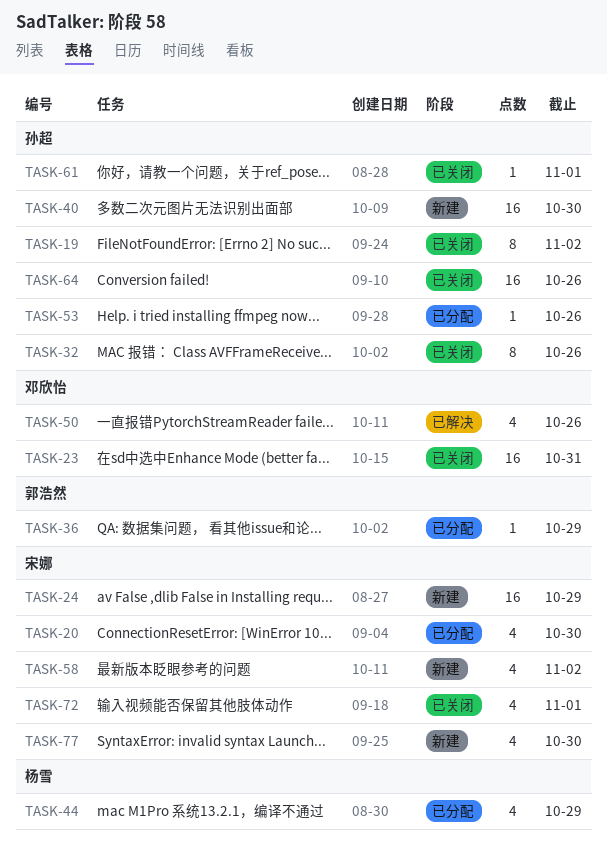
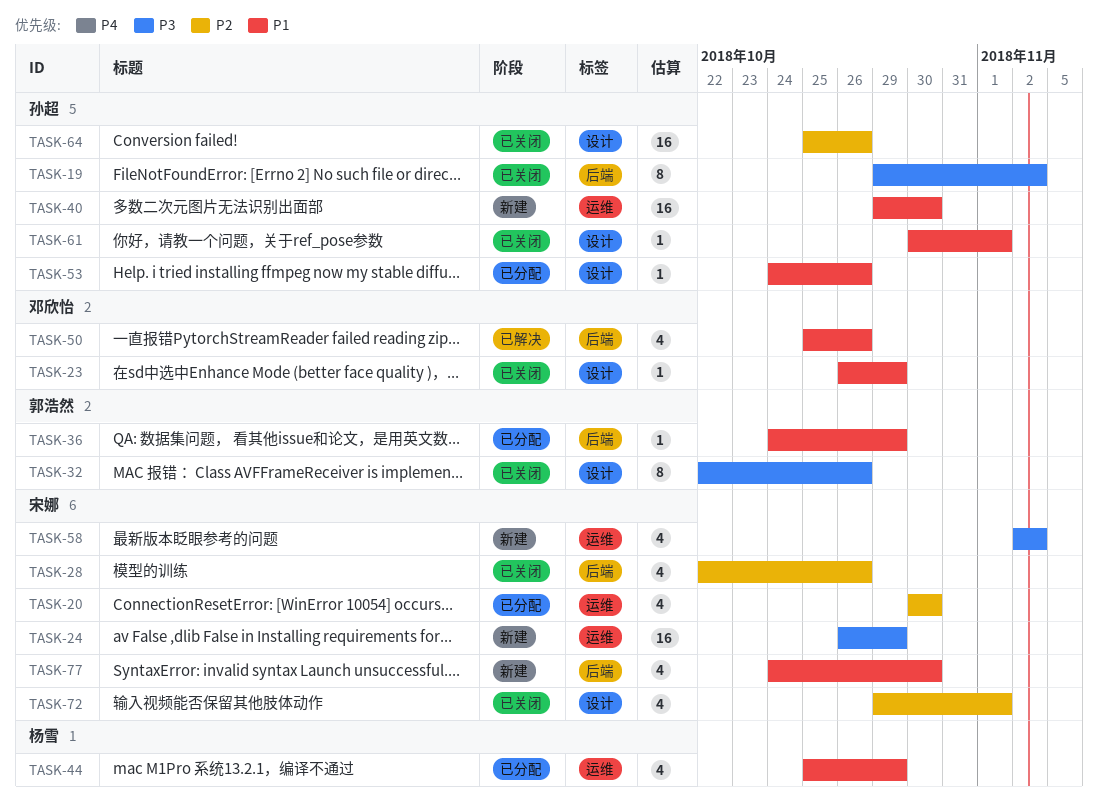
TASK-23, estimate: 16 -> 1
TASK-23, due: Oct 31 -> Oct 29
TASK-28: none -> present
TASK-32, owner: 孙超 -> 郭浩然

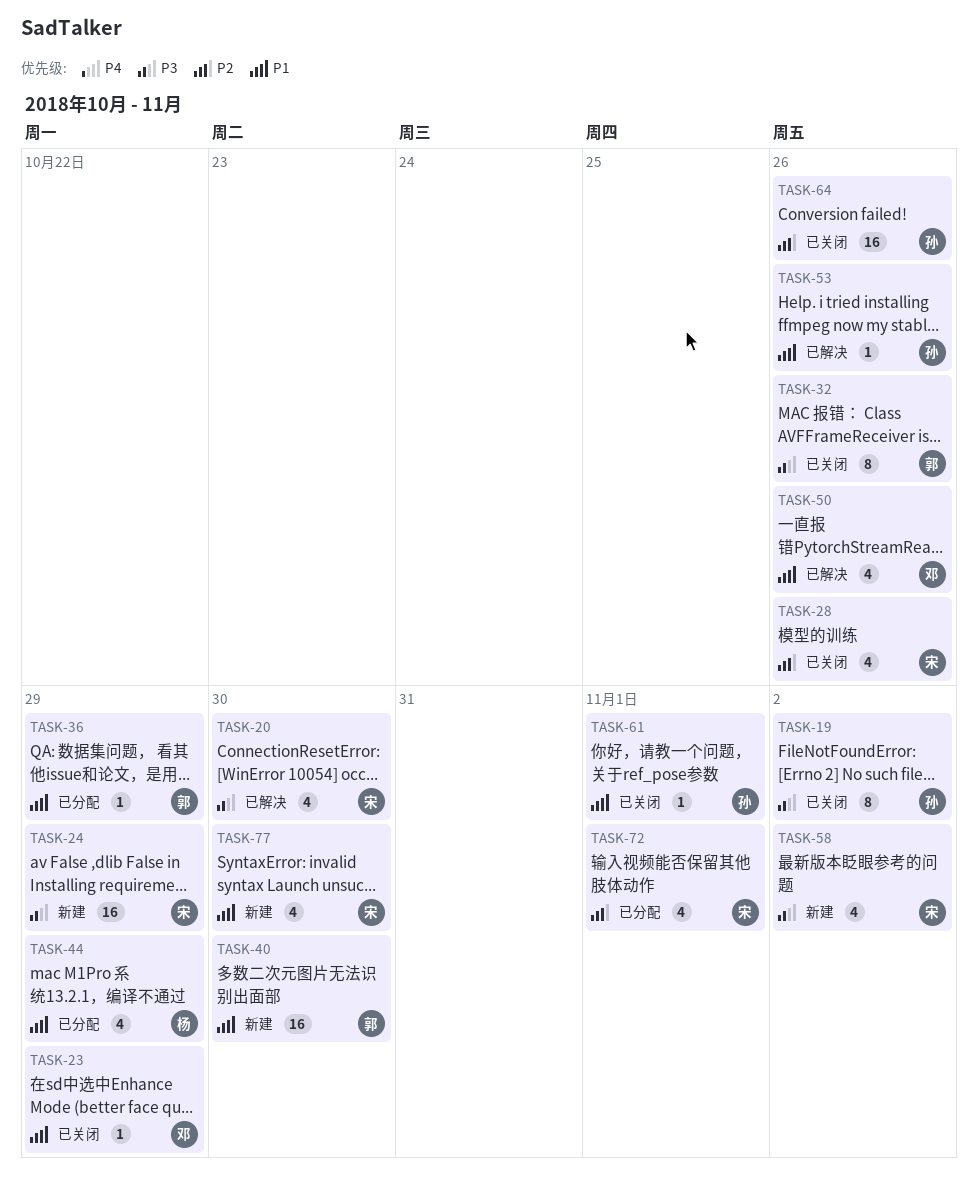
TASK-20, status: 已分配 -> 已解决
TASK-20, priority: P2 -> P3
TASK-40, owner: 孙超 -> 郭浩然
TASK-53, status: 已分配 -> 已解决
TASK-72, status: 已关闭 -> 已分配

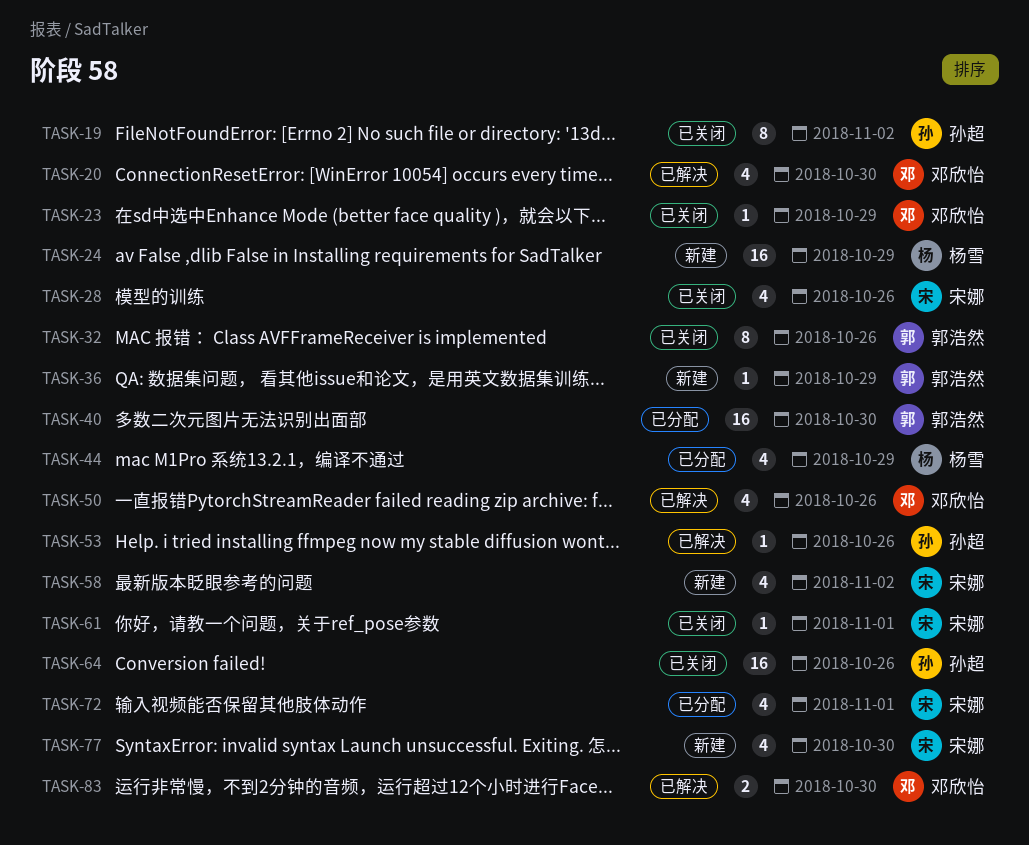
TASK-20, owner: 宋娜 -> 邓欣怡
TASK-24, owner: 宋娜 -> 杨雪
TASK-36, status: 已分配 -> 新建
TASK-40, status: 新建 -> 已分配
TASK-61, owner: 孙超 -> 宋娜
TASK-83: none -> present

